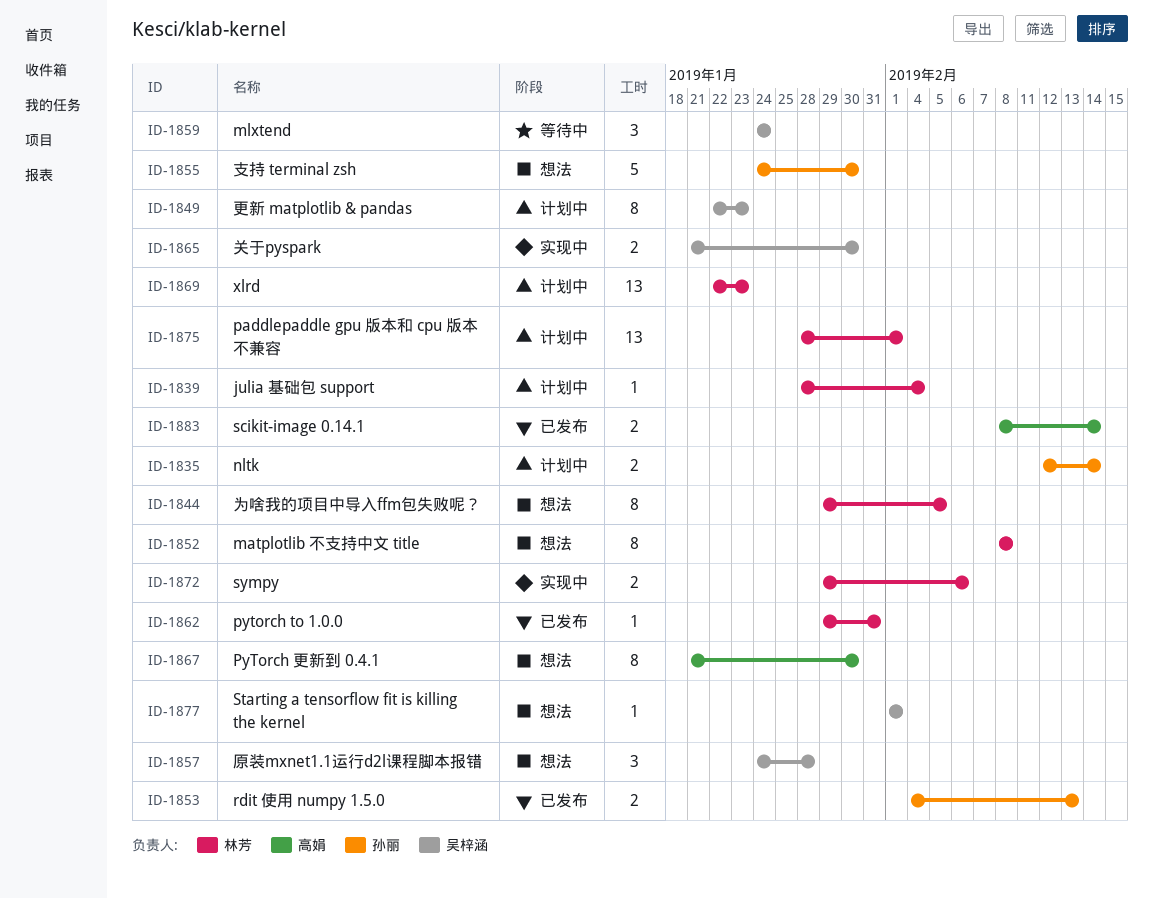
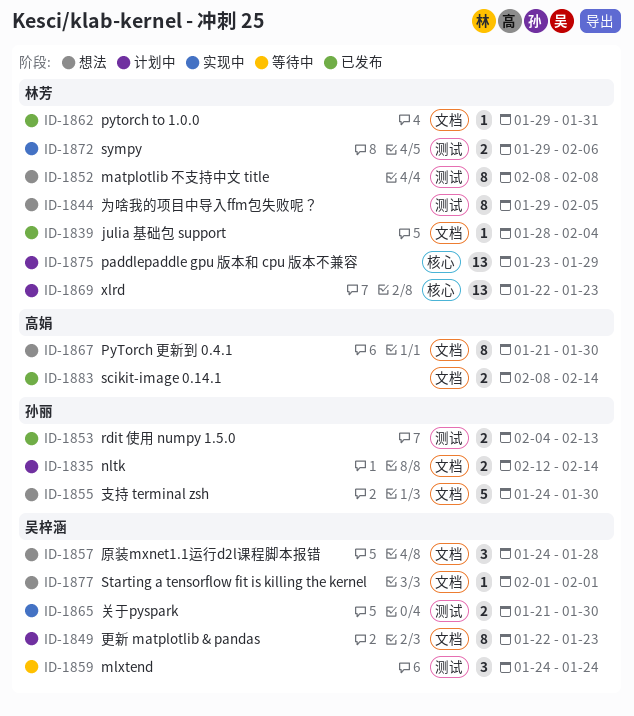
ID-1839, status: 计划中 -> 已发布
ID-1875, start: Jan 28 -> Jan 23
ID-1875, due: Feb 1 -> Jan 29

